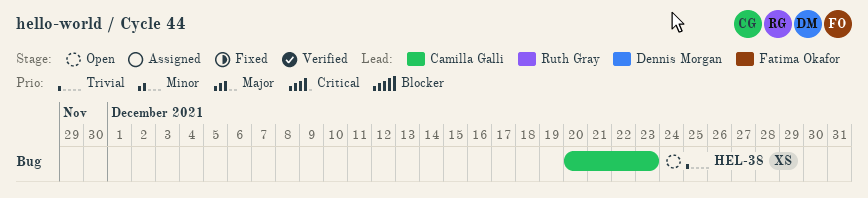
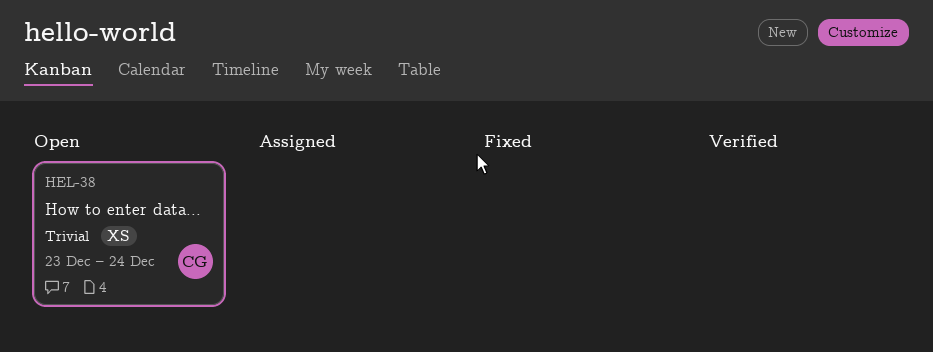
HEL-38, start: Dec 20 -> Dec 23
HEL-38, due: Dec 23 -> Dec 24

